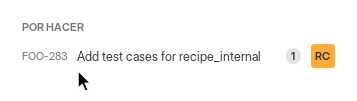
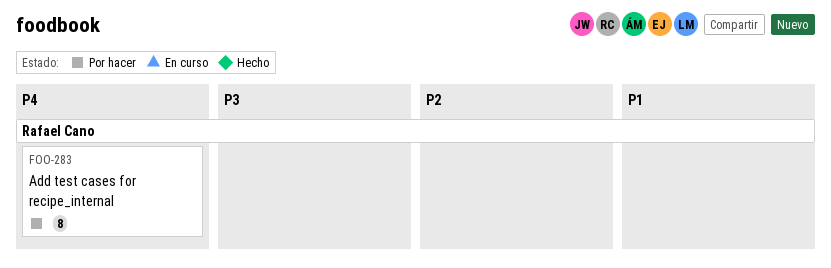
FOO-283, estimate: 1 -> 8

